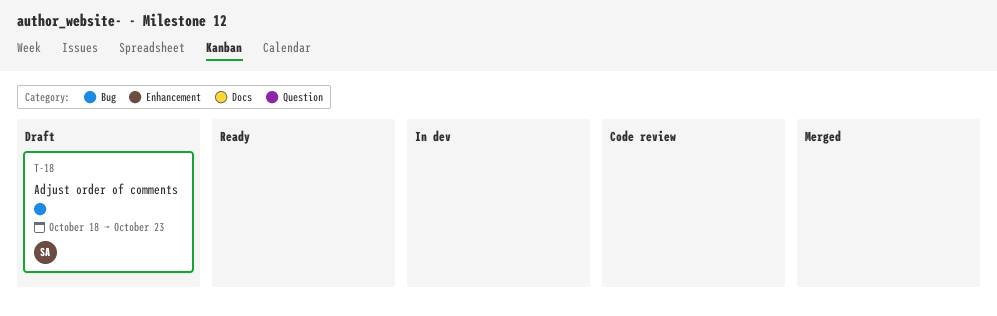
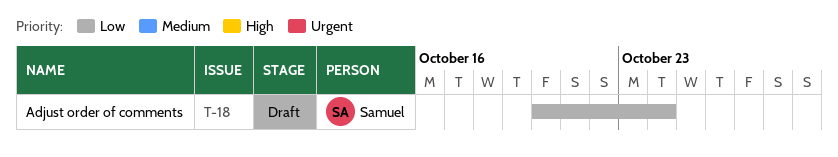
T-18, start: Oct 18 -> Oct 20
T-18, due: Oct 23 -> Oct 24

